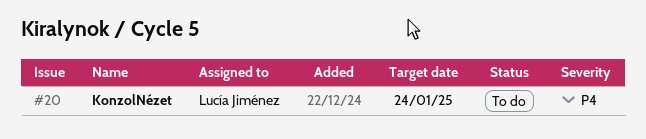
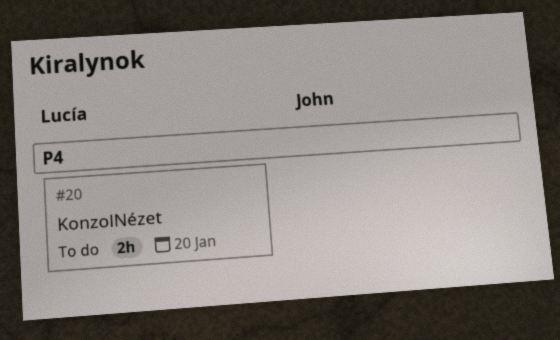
#20, due: Jan 24 -> Jan 20

